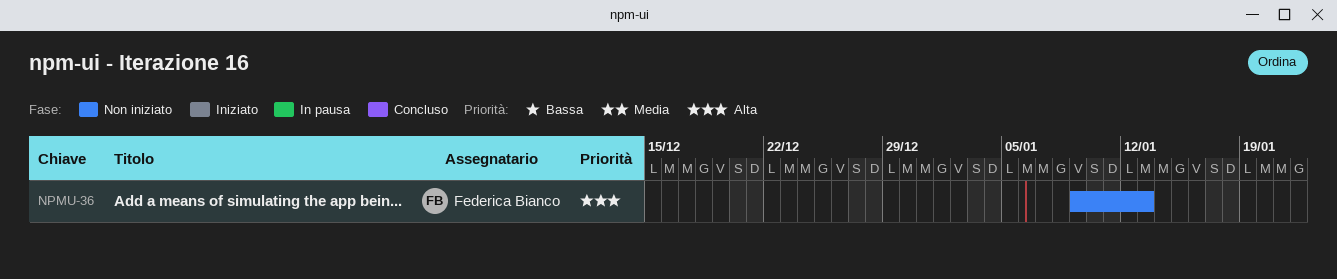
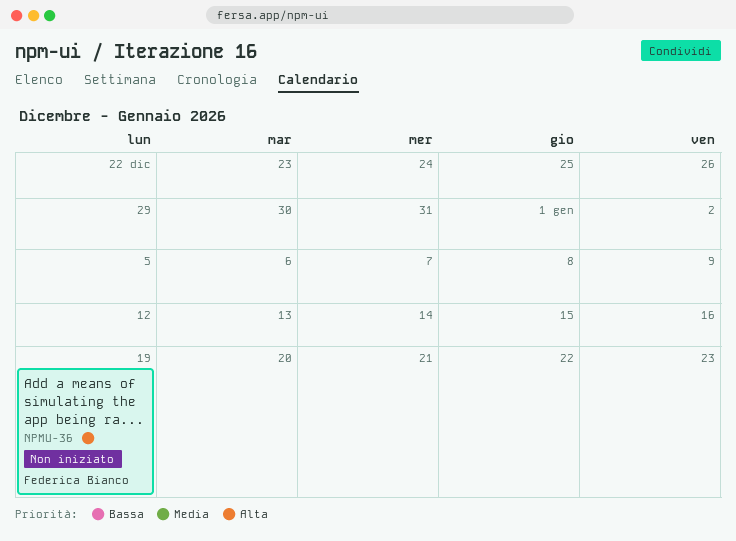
NPMU-36, due: Jan 13 -> Jan 19

